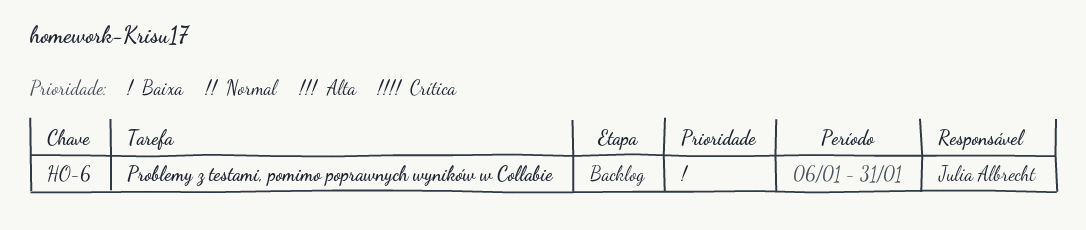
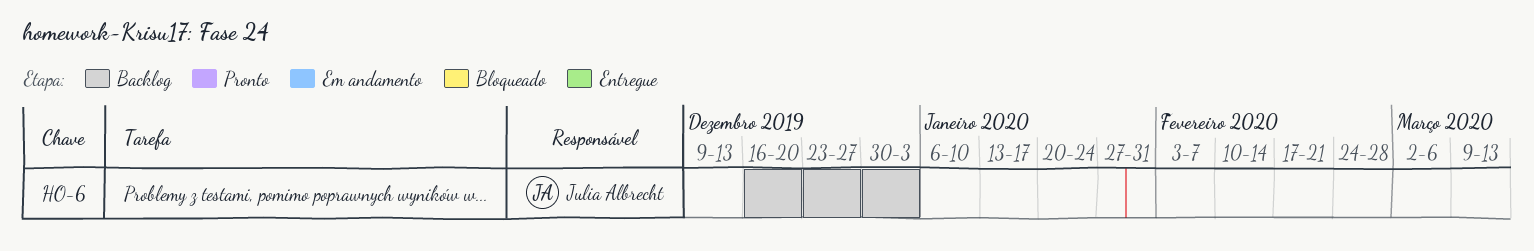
HO-6, start: Jan 6 -> Dec 16
HO-6, due: Jan 31 -> Jan 3

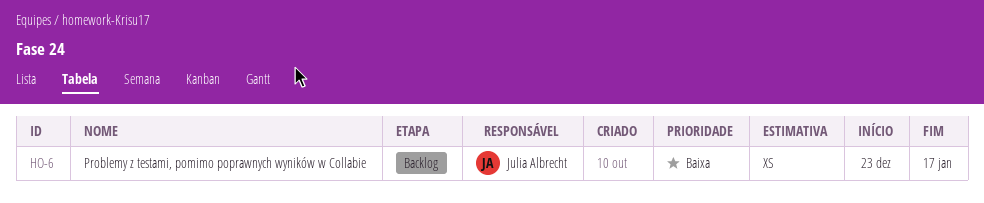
HO-6, start: Dec 16 -> Dec 23
HO-6, due: Jan 3 -> Jan 17

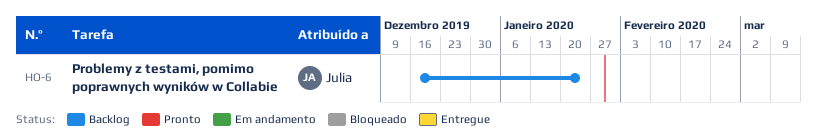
HO-6, start: Dec 23 -> Dec 16
HO-6, due: Jan 17 -> Jan 24

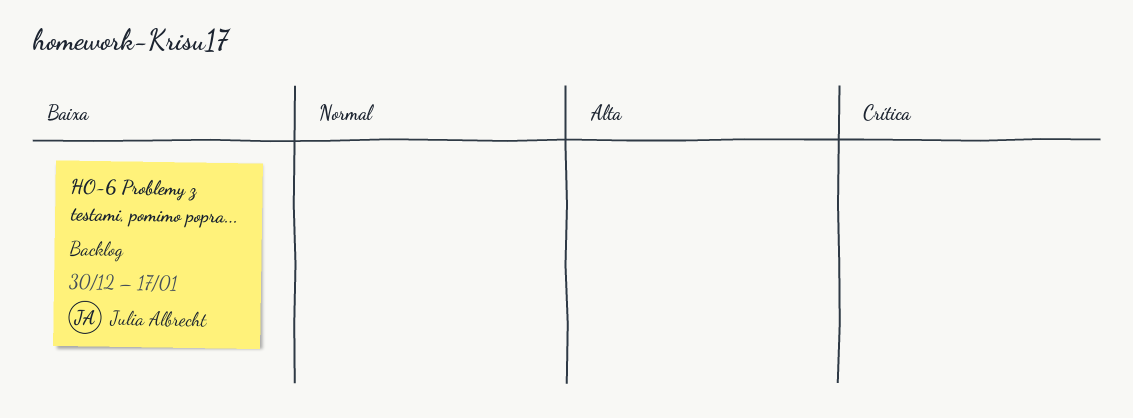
HO-6, start: Dec 16 -> Dec 30
HO-6, due: Jan 24 -> Jan 17

